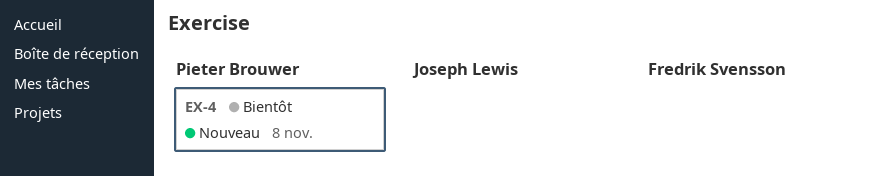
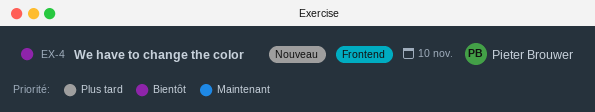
EX-4, due: Nov 8 -> Nov 10

